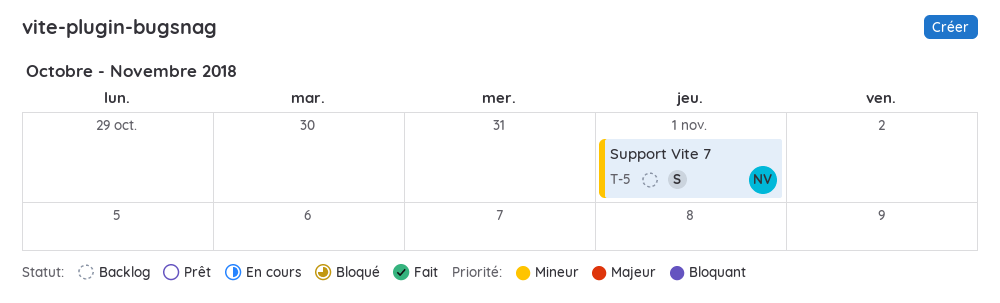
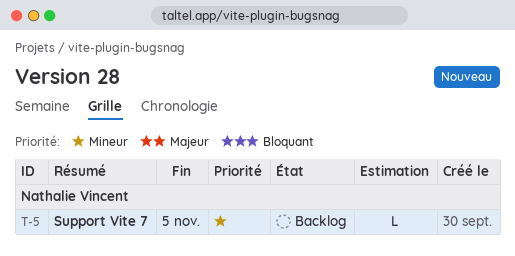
T-5, estimate: S -> L
T-5, due: Nov 1 -> Nov 5

